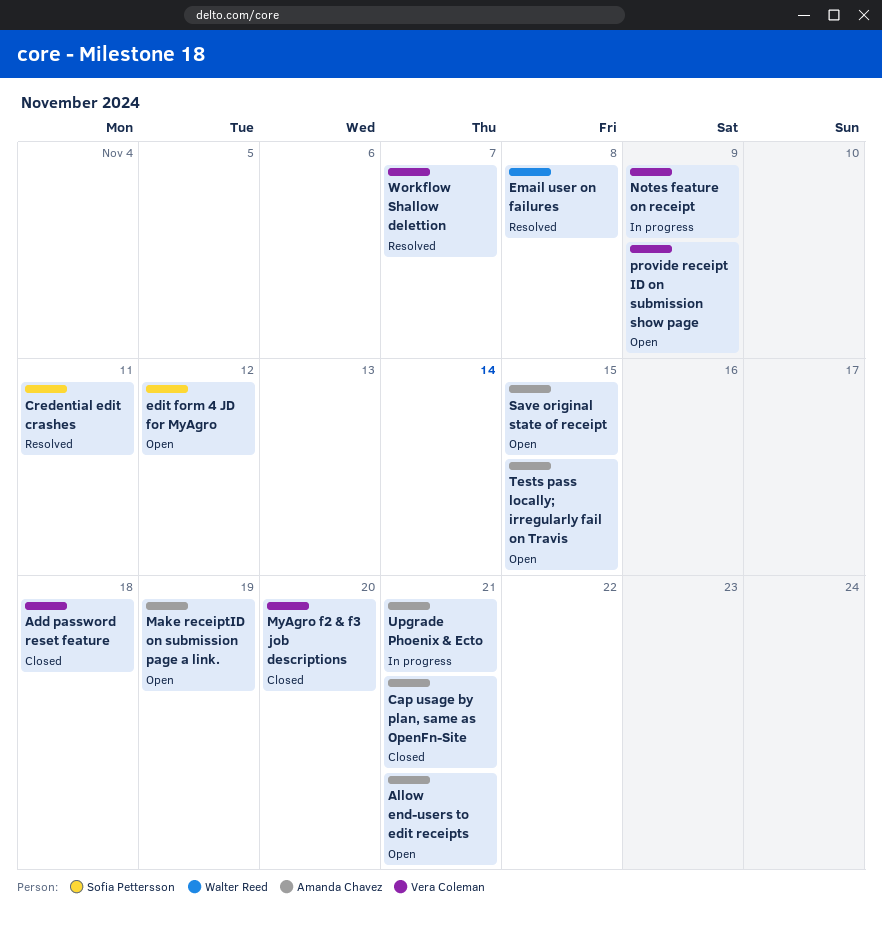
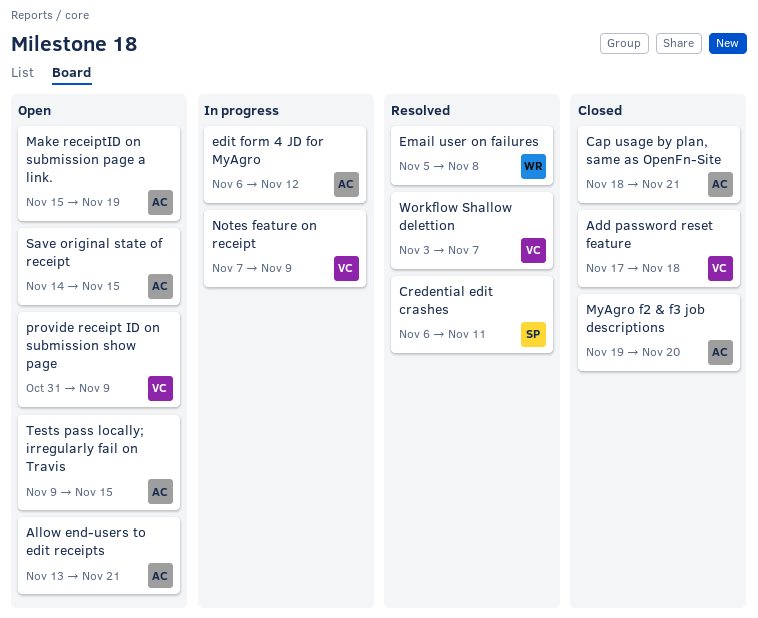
edit form 4 JD for MyAgro, status: Open -> In progress
edit form 4 JD for MyAgro, owner: Sofia Pettersson -> Amanda Chavez
MyAgro f2 & f3 job descriptions, owner: Vera Coleman -> Amanda Chavez
Upgrade Phoenix & Ecto: present -> none

